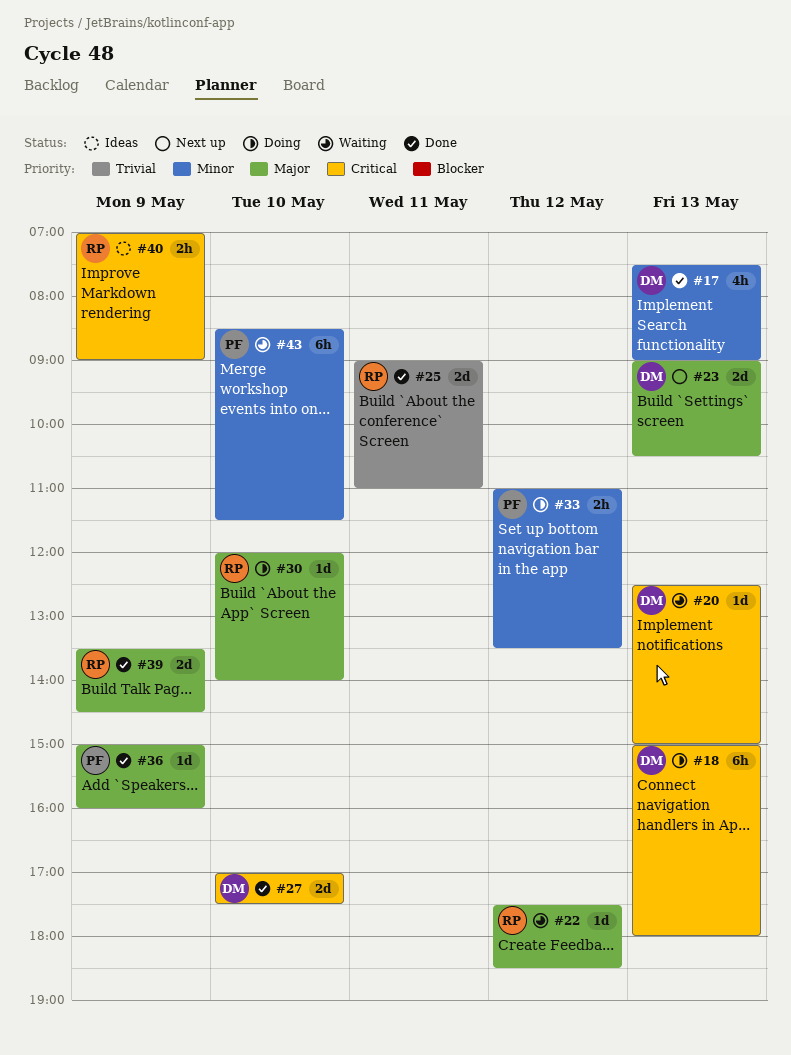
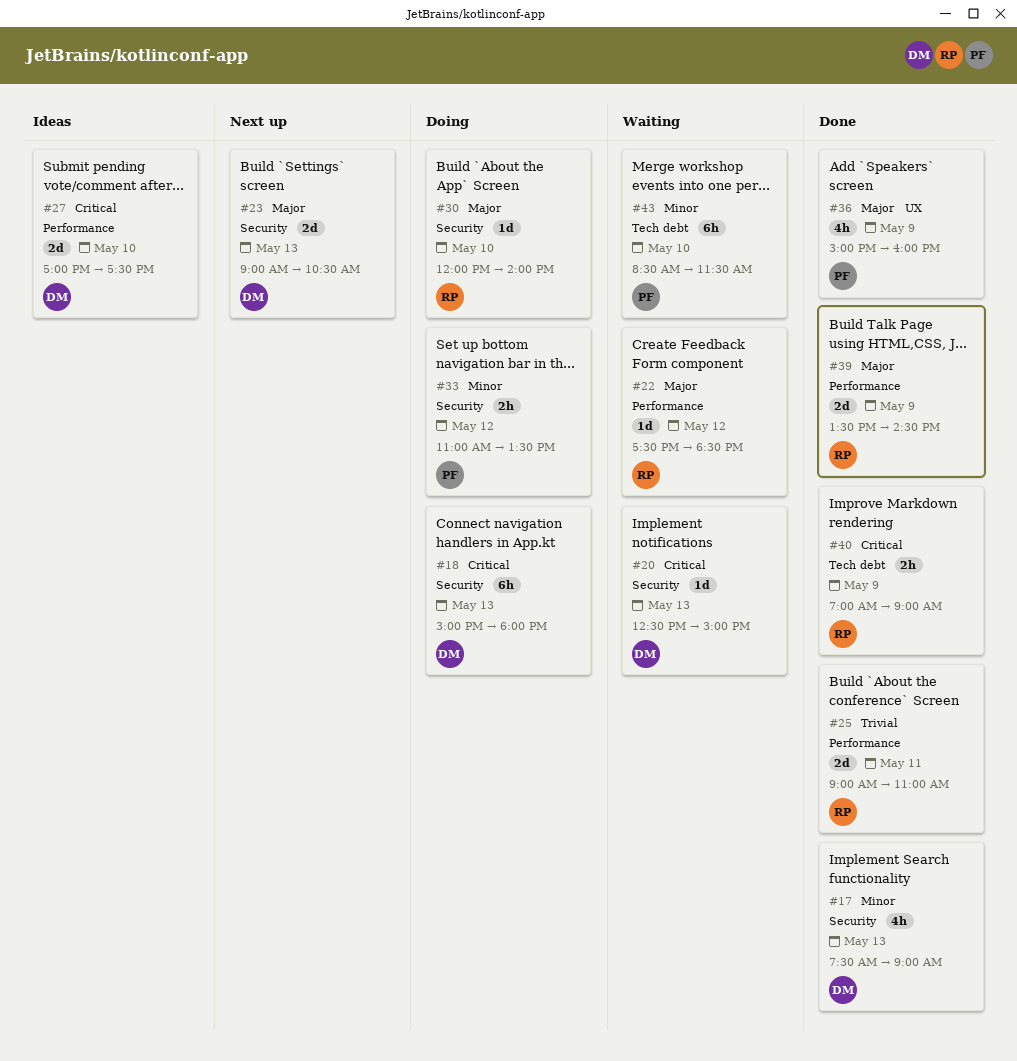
#27, status: Done -> Ideas
#36, estimate: 1d -> 4h
#40, status: Ideas -> Done

